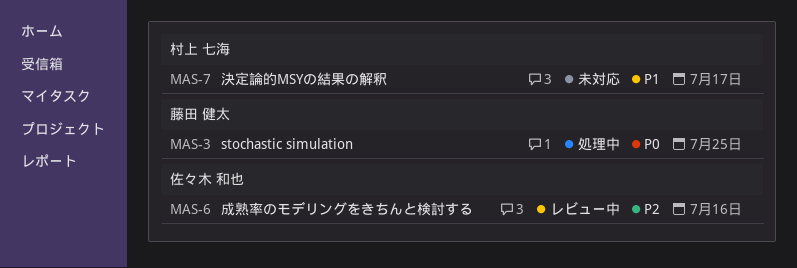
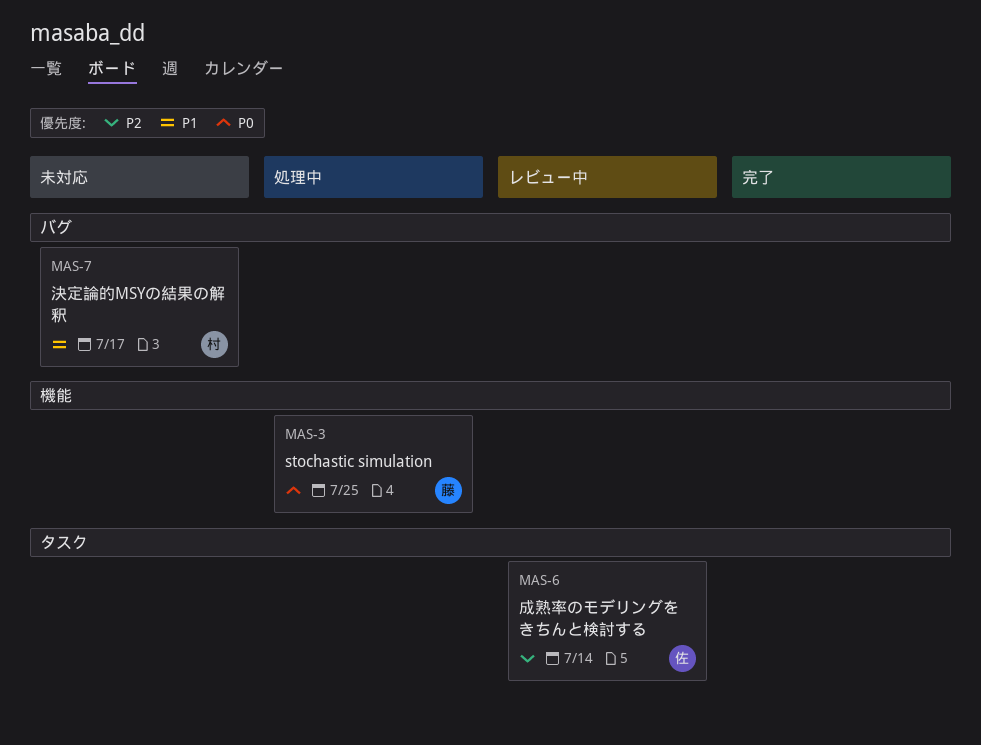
MAS-6, due: Jul 16 -> Jul 14

